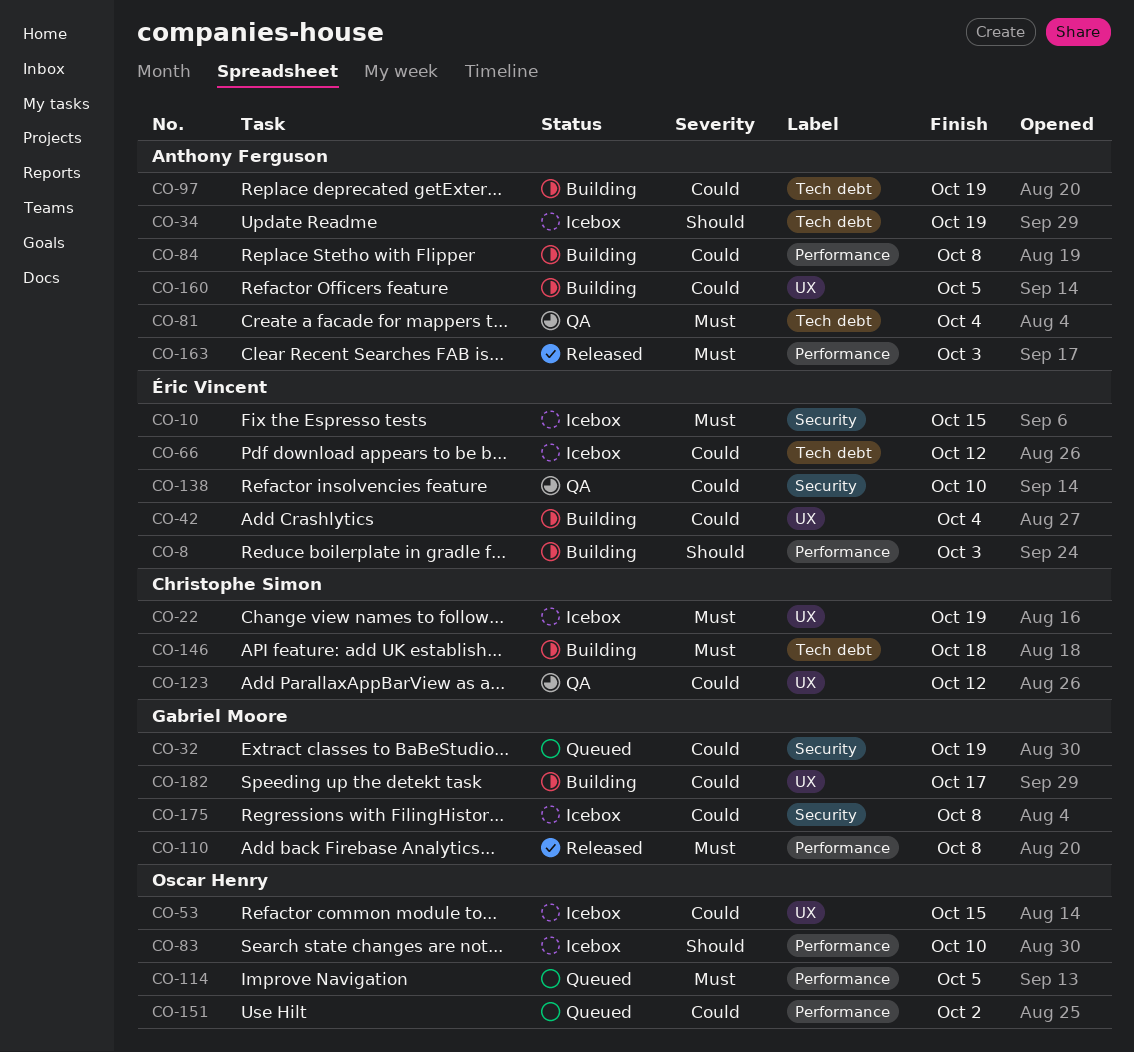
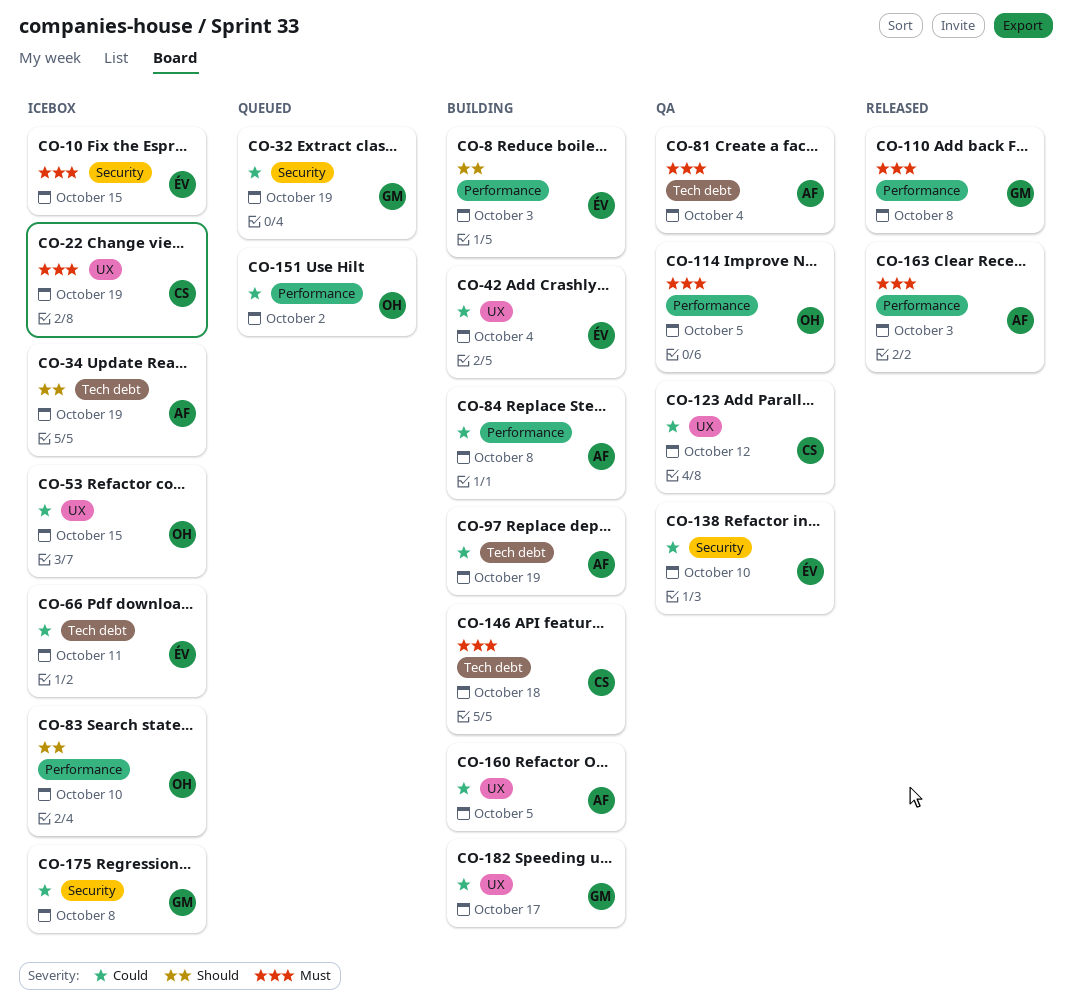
CO-66, due: Oct 12 -> Oct 11
CO-114, status: Queued -> QA

